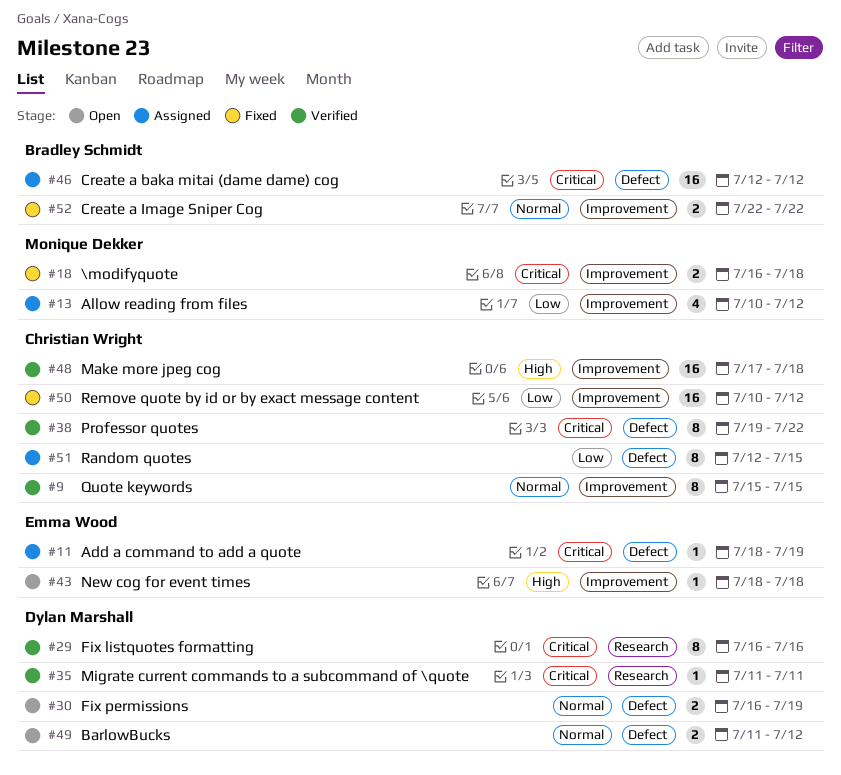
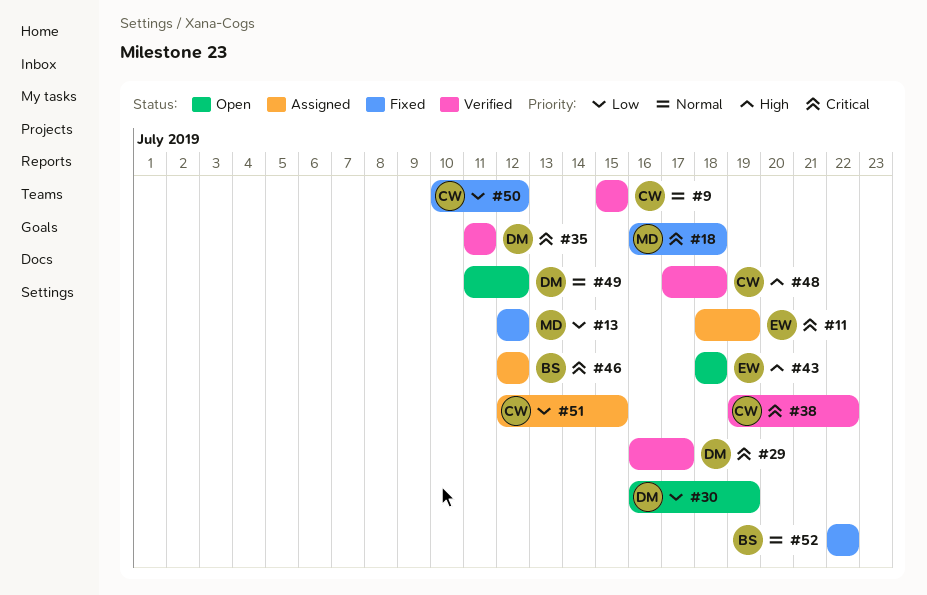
#13, status: Assigned -> Fixed
#13, start: Jul 10 -> Jul 12
#29, due: Jul 16 -> Jul 17
#30, priority: Normal -> Low

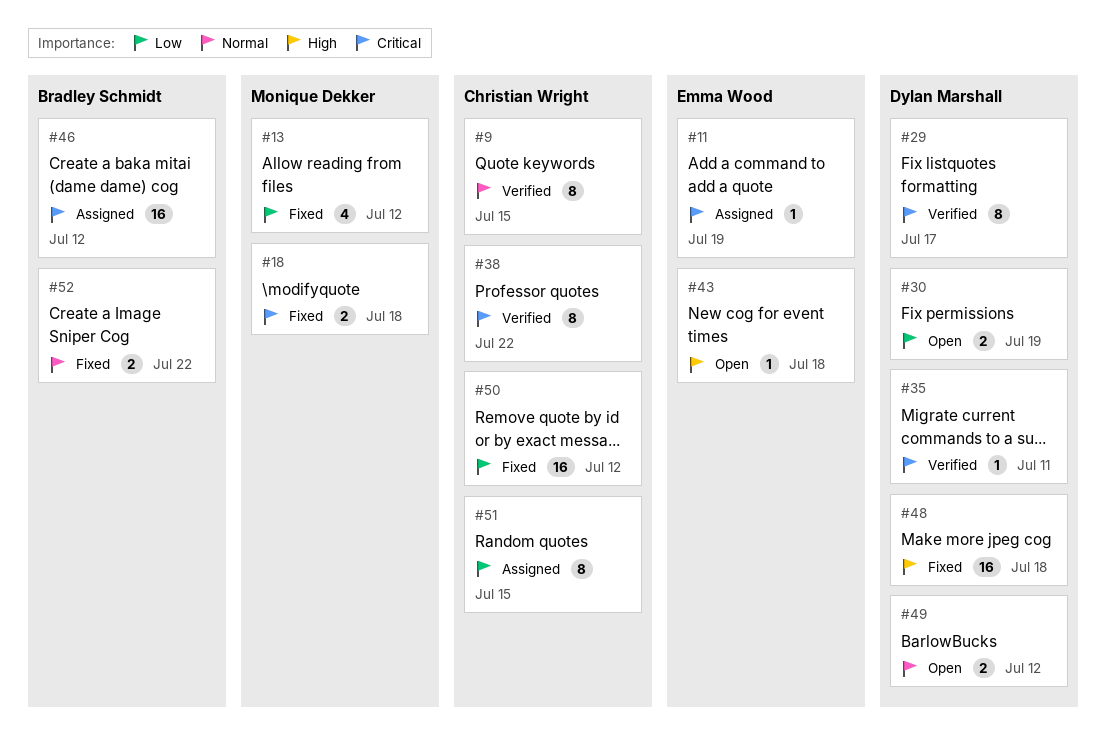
#48, status: Verified -> Fixed
#48, owner: Christian Wright -> Dylan Marshall

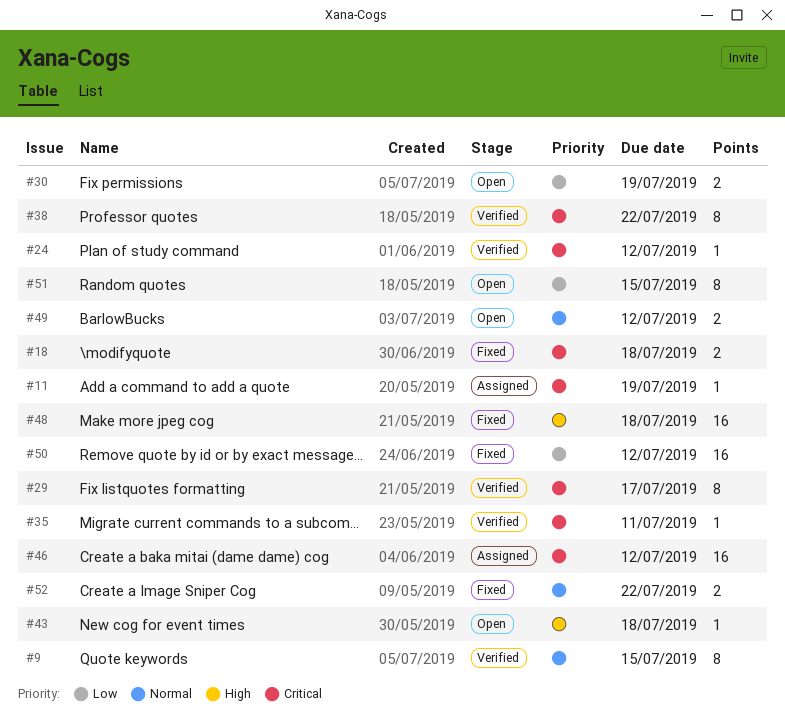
#13: present -> none
#24: none -> present
#51, status: Assigned -> Open

